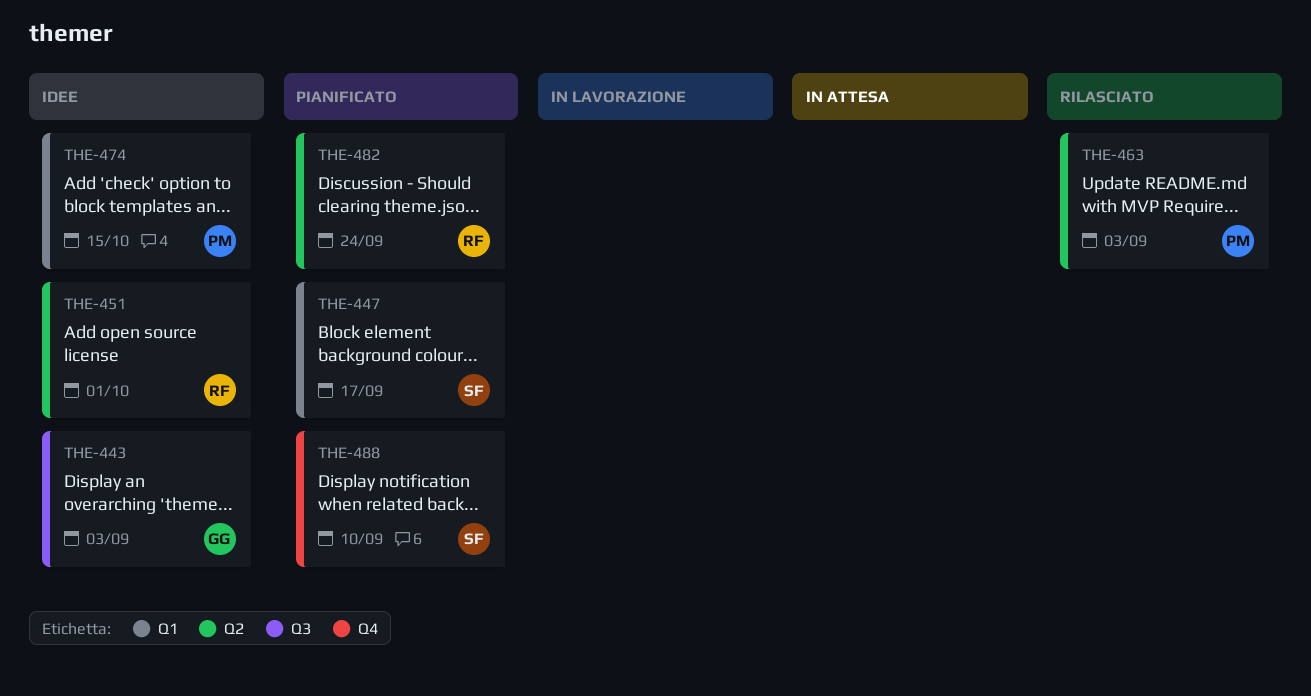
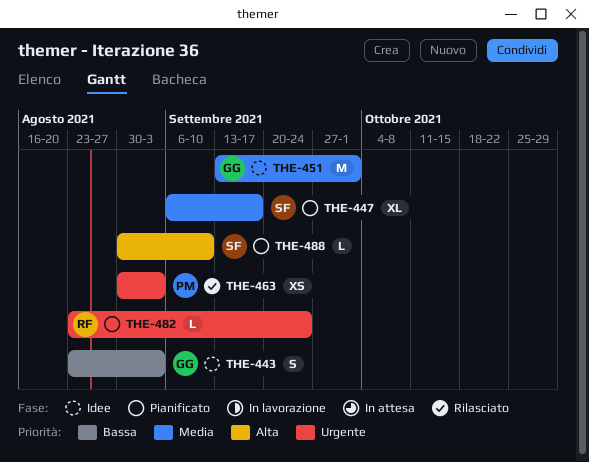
THE-451, owner: RF -> GG
THE-474: present -> none

